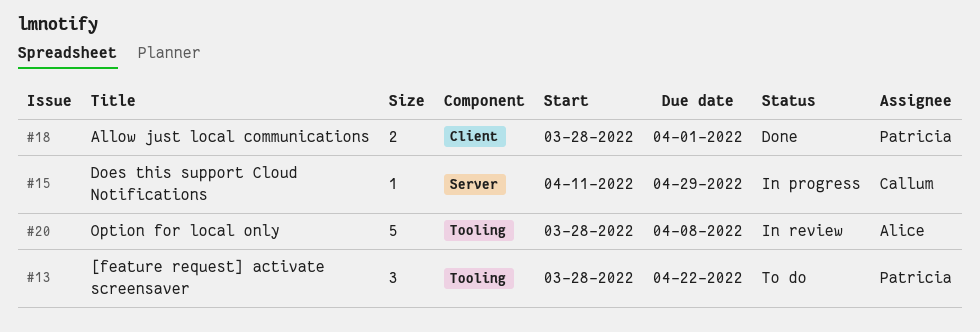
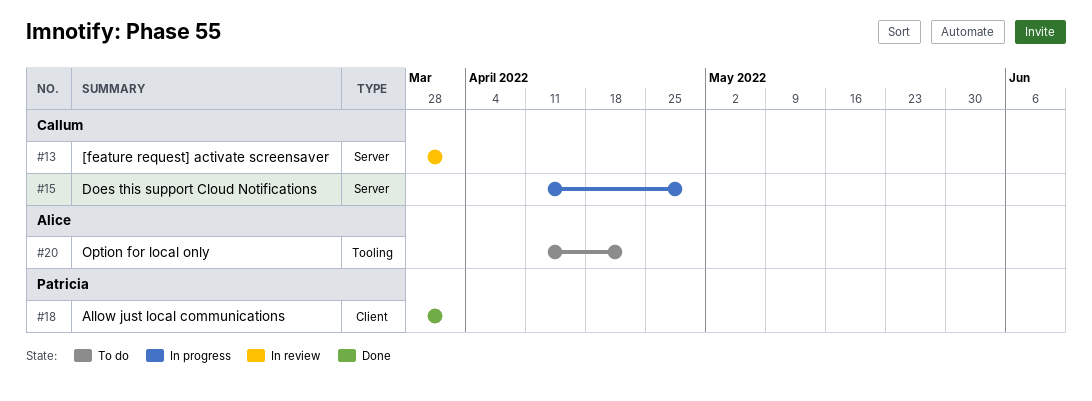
#13, status: To do -> In review
#13, owner: Patricia -> Callum
#13, label: Tooling -> Server
#13, due: Apr 22 -> Apr 1
#20, status: In review -> To do
#20, start: Mar 28 -> Apr 11
#20, due: Apr 8 -> Apr 22

